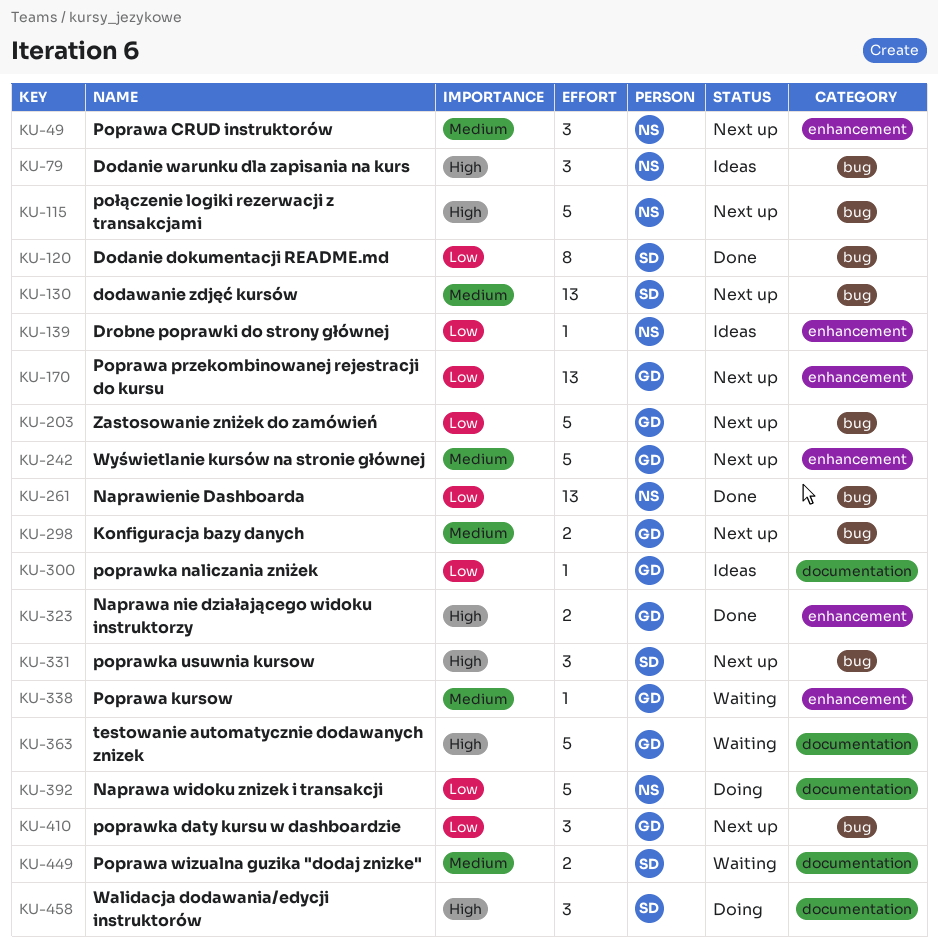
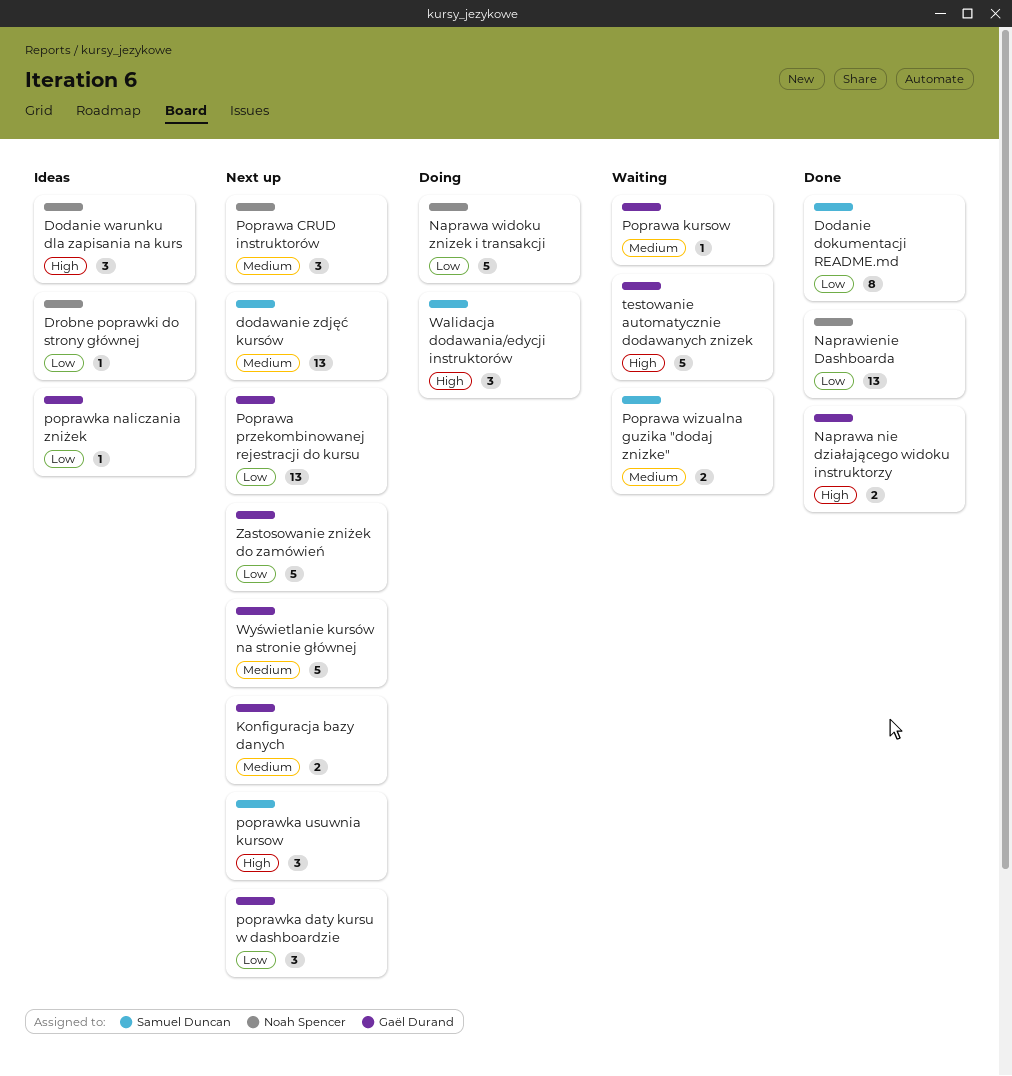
połączenie logiki rezerwacji z transakcjami: present -> none

